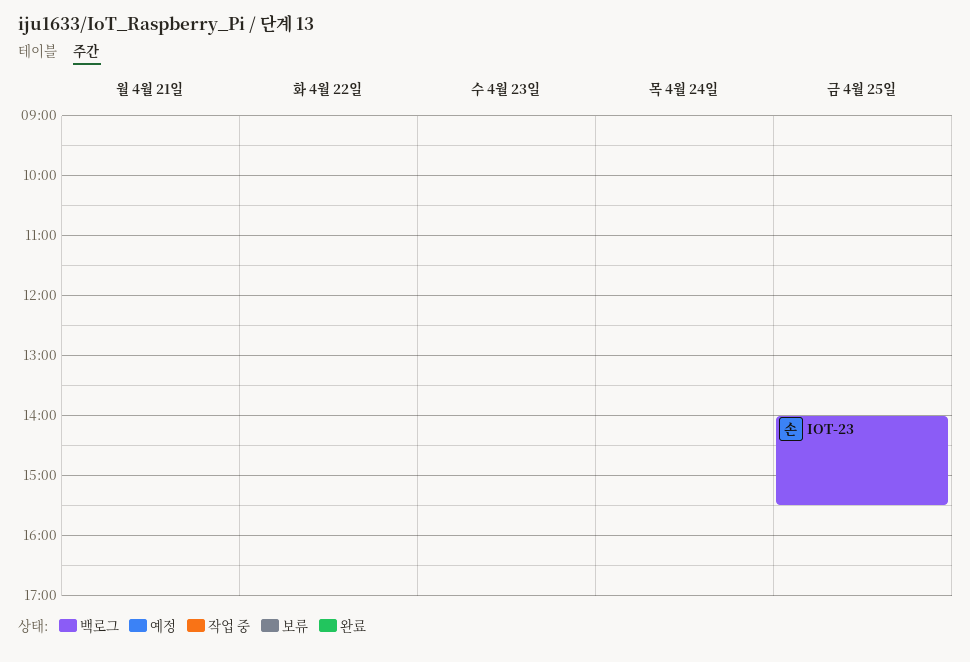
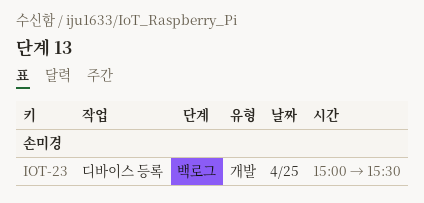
IOT-23, begins: 14:00 -> 15:00

